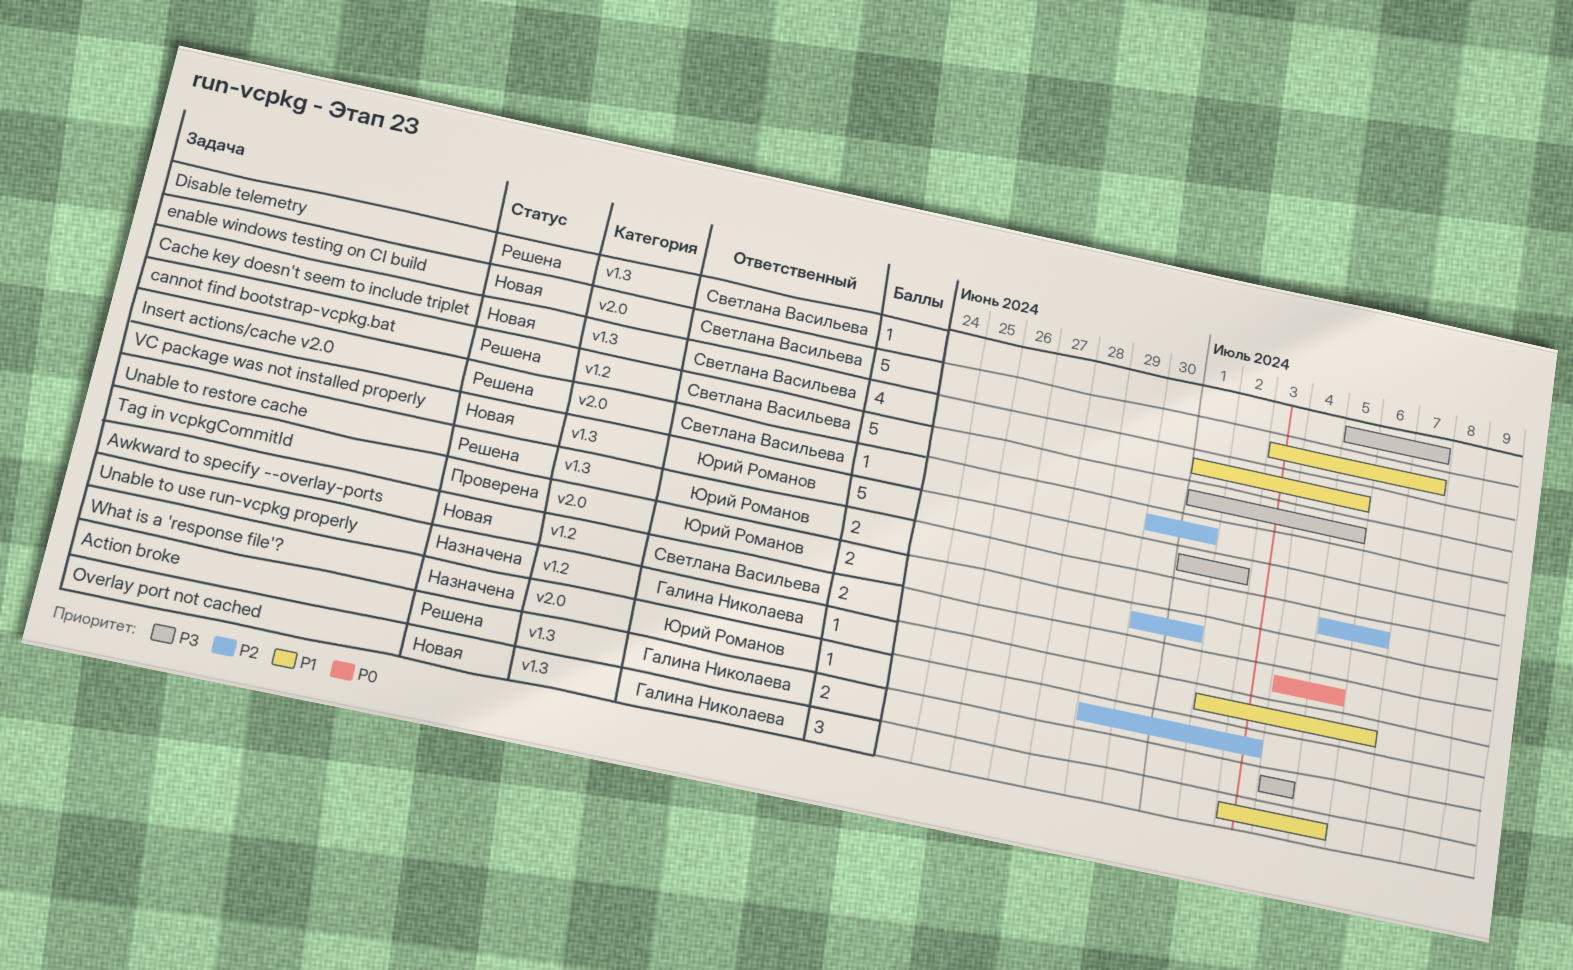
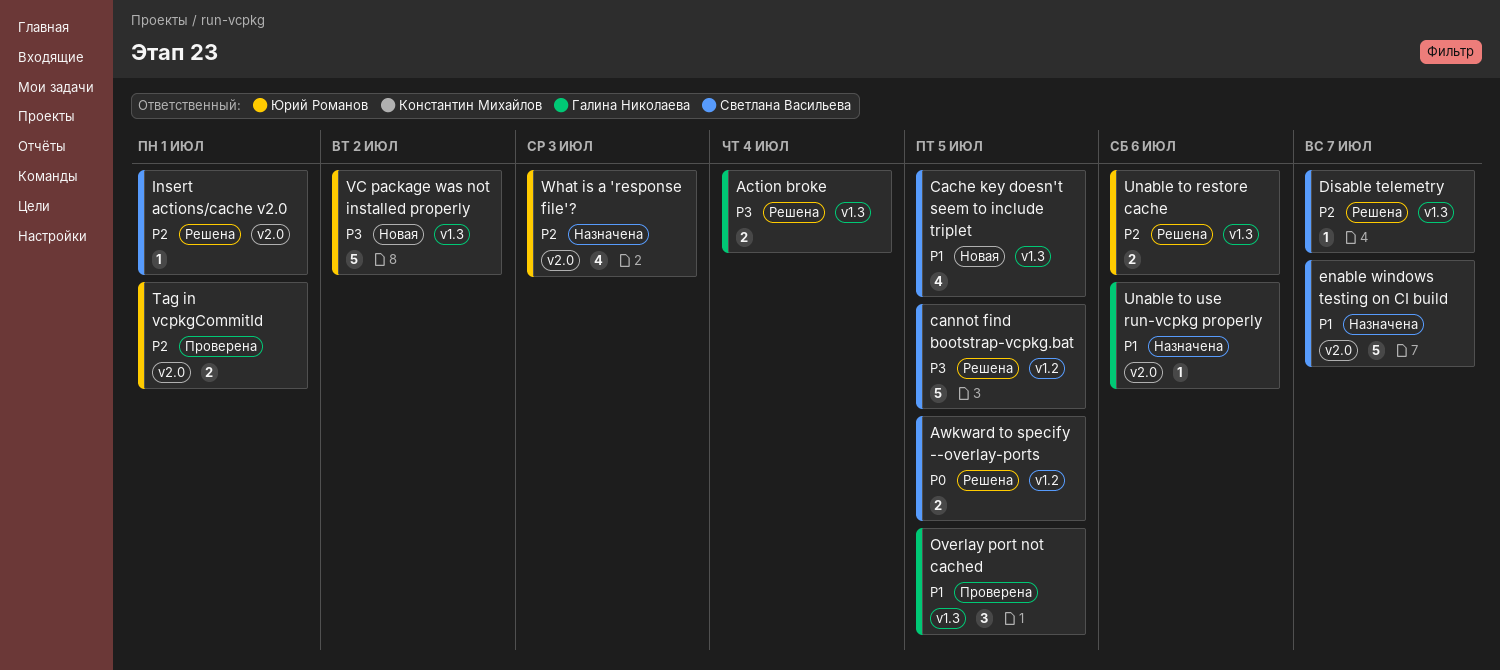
Awkward to specify --overlay-ports, status: Новая -> Решена
Disable telemetry, priority: P3 -> P2
enable windows testing on CI build, status: Новая -> Назначена
Overlay port not cached, status: Новая -> Проверена
Unable to use run-vcpkg properly, label: v1.2 -> v2.0
What is a 'response file'?, estimate: 1 -> 4

